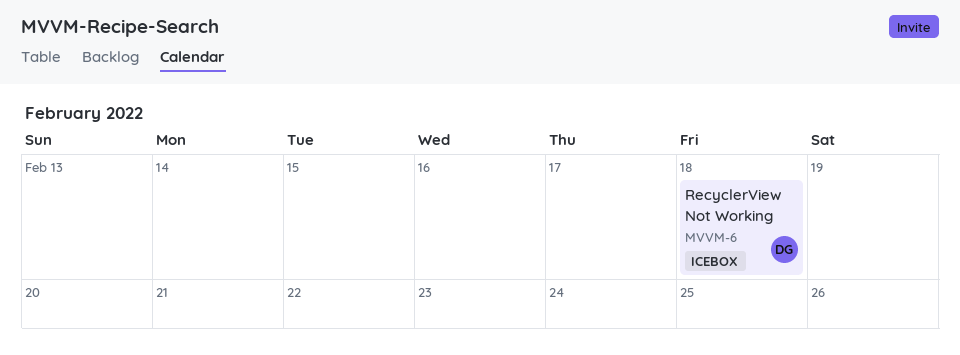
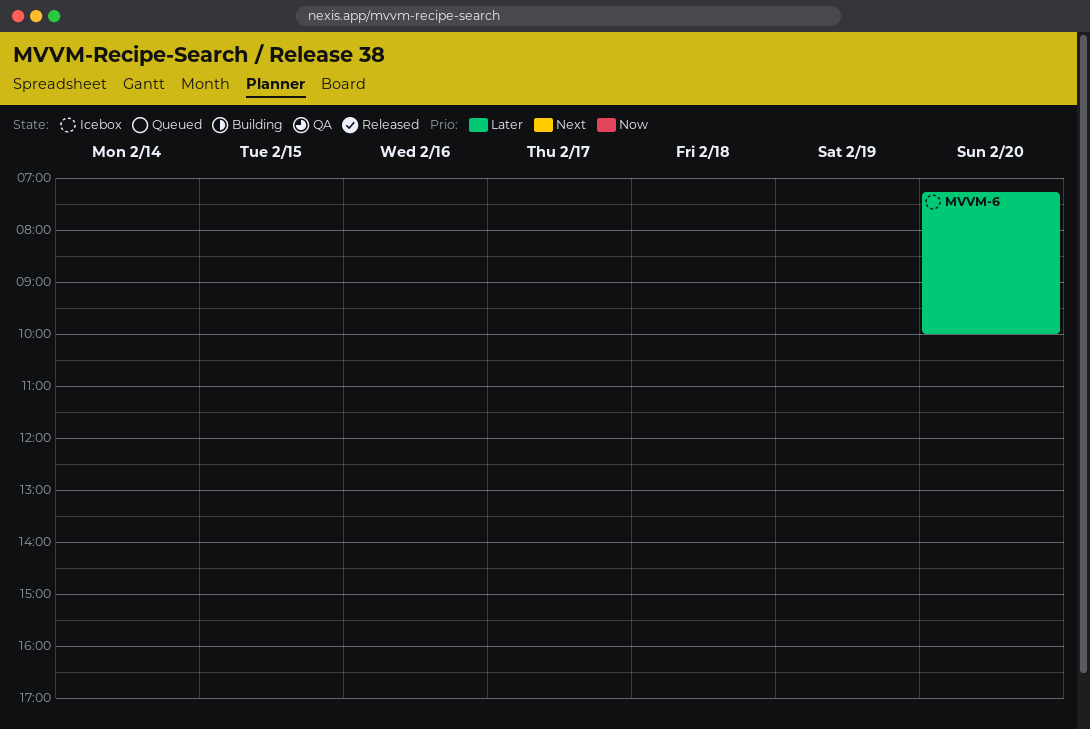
MVVM-6, day: Feb 18 -> Feb 20

